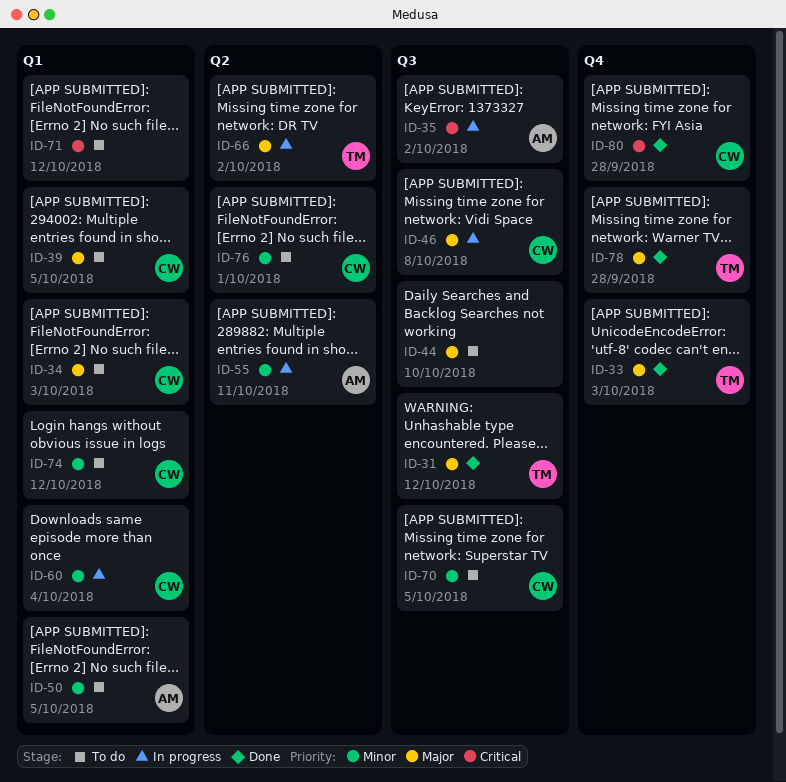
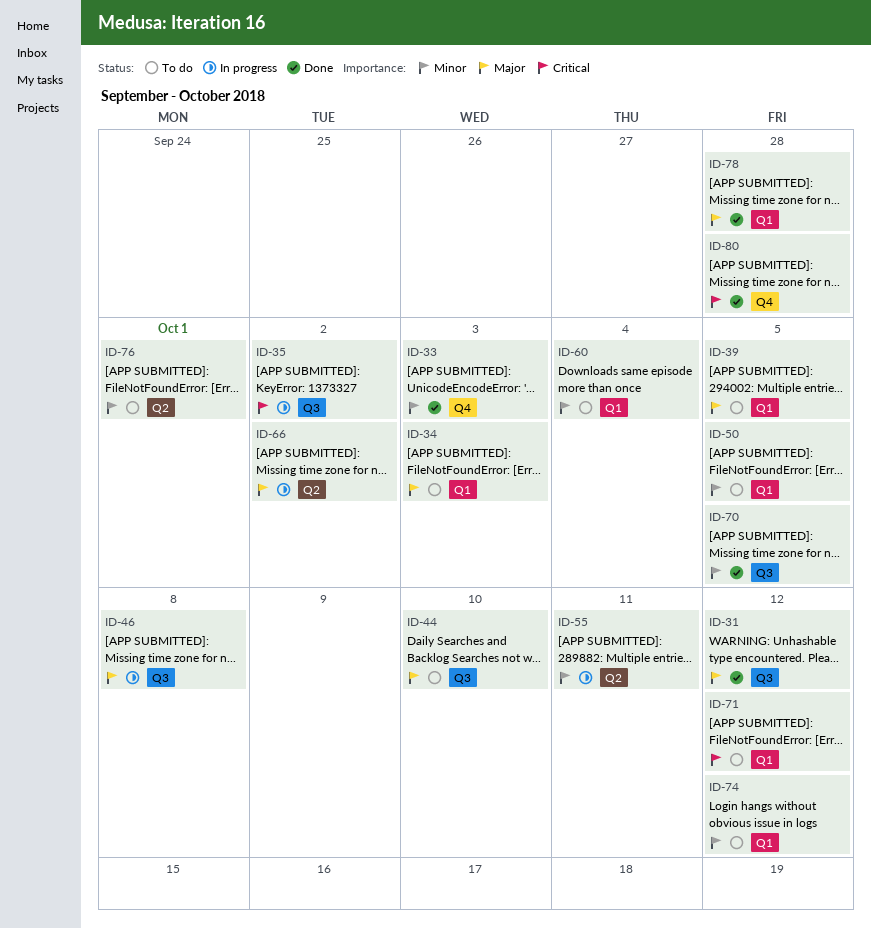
ID-33, priority: Major -> Minor
ID-60, status: In progress -> To do
ID-70, status: To do -> Done
ID-78, label: Q4 -> Q1

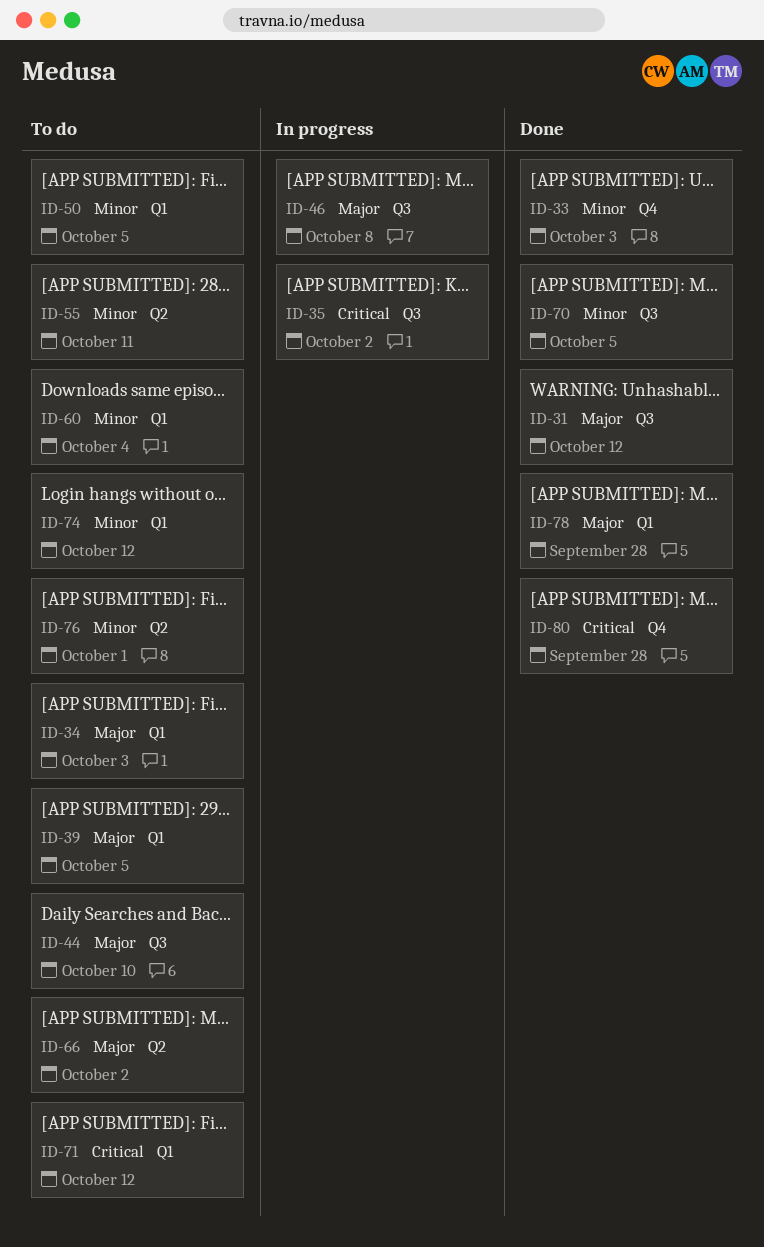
ID-55, status: In progress -> To do
ID-66, status: In progress -> To do

